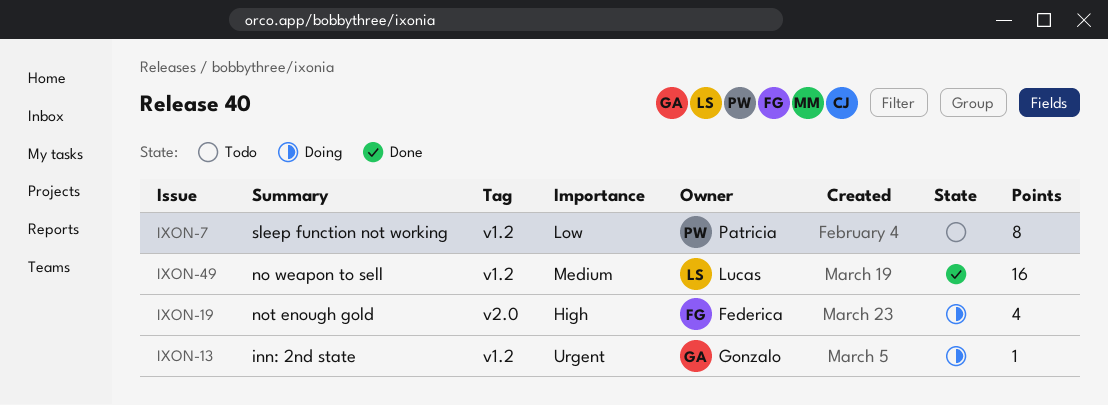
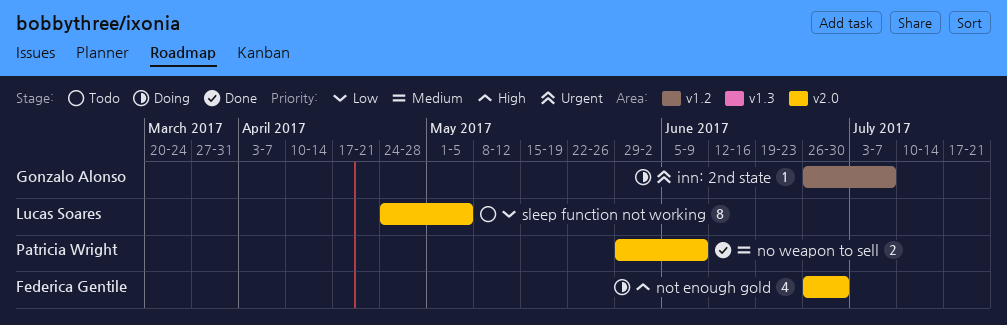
no weapon to sell, owner: Lucas Soares -> Patricia Wright
no weapon to sell, label: v1.2 -> v2.0
no weapon to sell, estimate: 16 -> 2
sleep function not working, owner: Patricia Wright -> Lucas Soares
sleep function not working, label: v1.2 -> v2.0

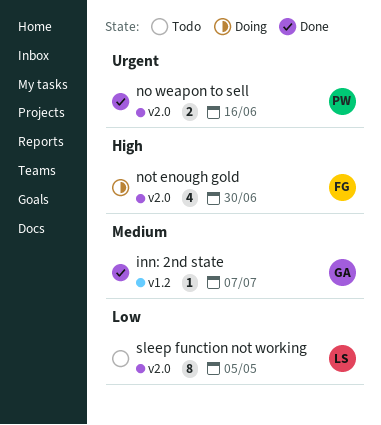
inn: 2nd state, status: Doing -> Done
inn: 2nd state, priority: Urgent -> Medium
no weapon to sell, priority: Medium -> Urgent
no weapon to sell, due: Jun 9 -> Jun 16

